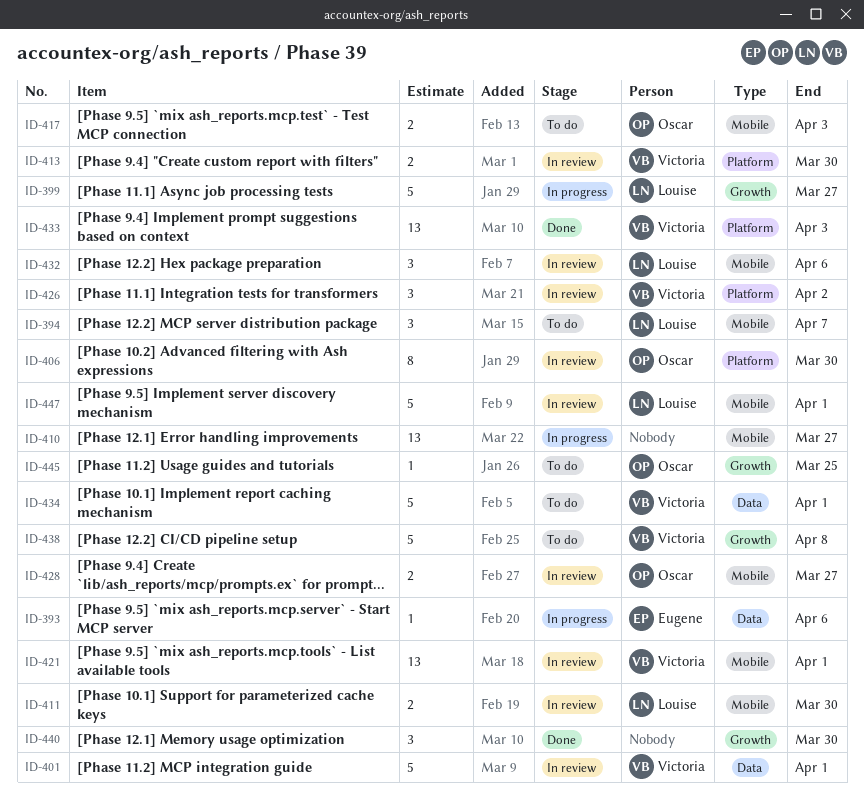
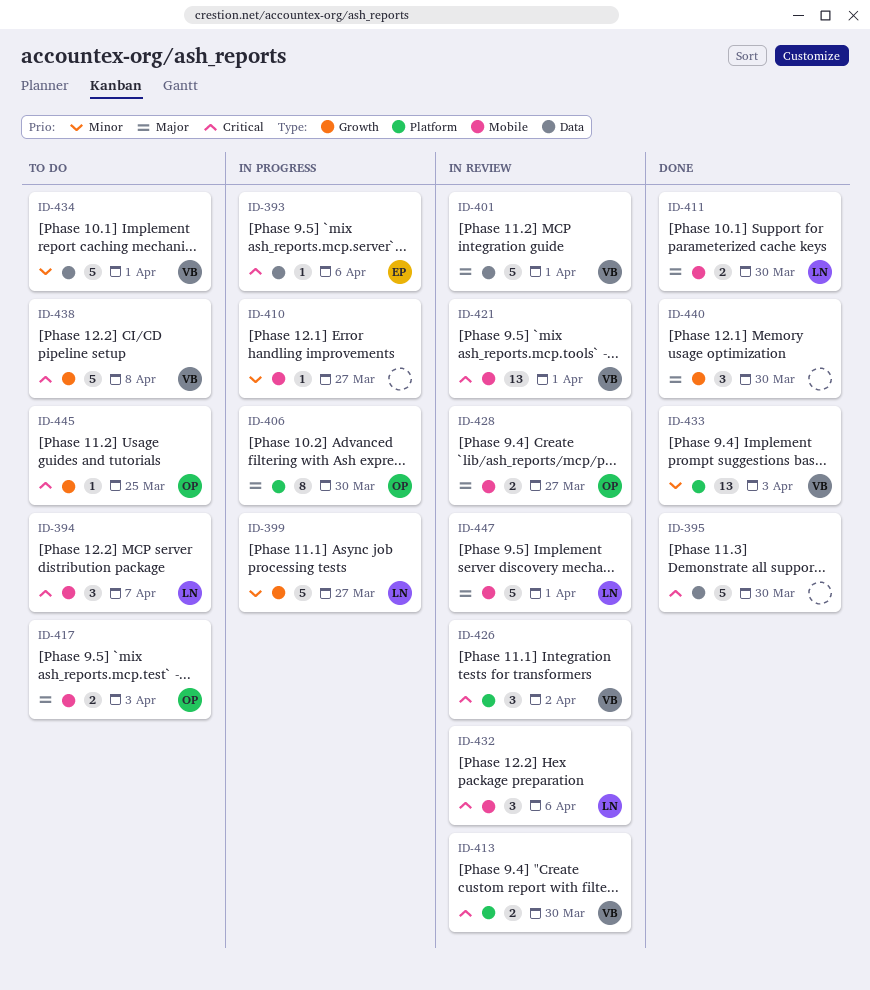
ID-395: none -> present
ID-406, status: In review -> In progress
ID-410, estimate: 13 -> 1
ID-411, status: In review -> Done

